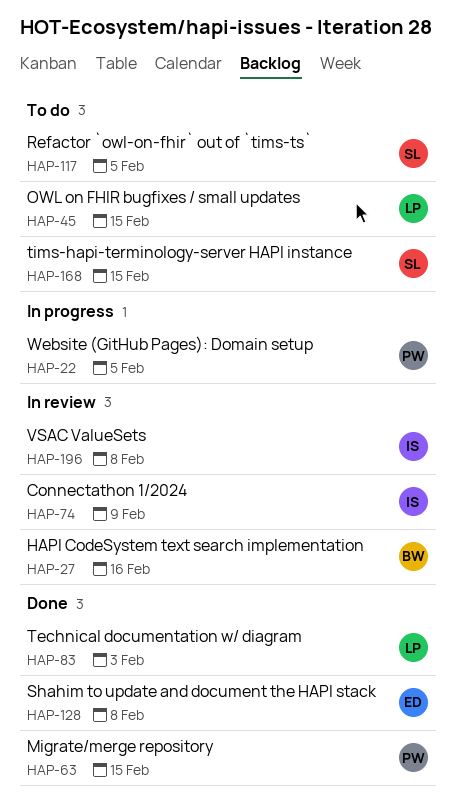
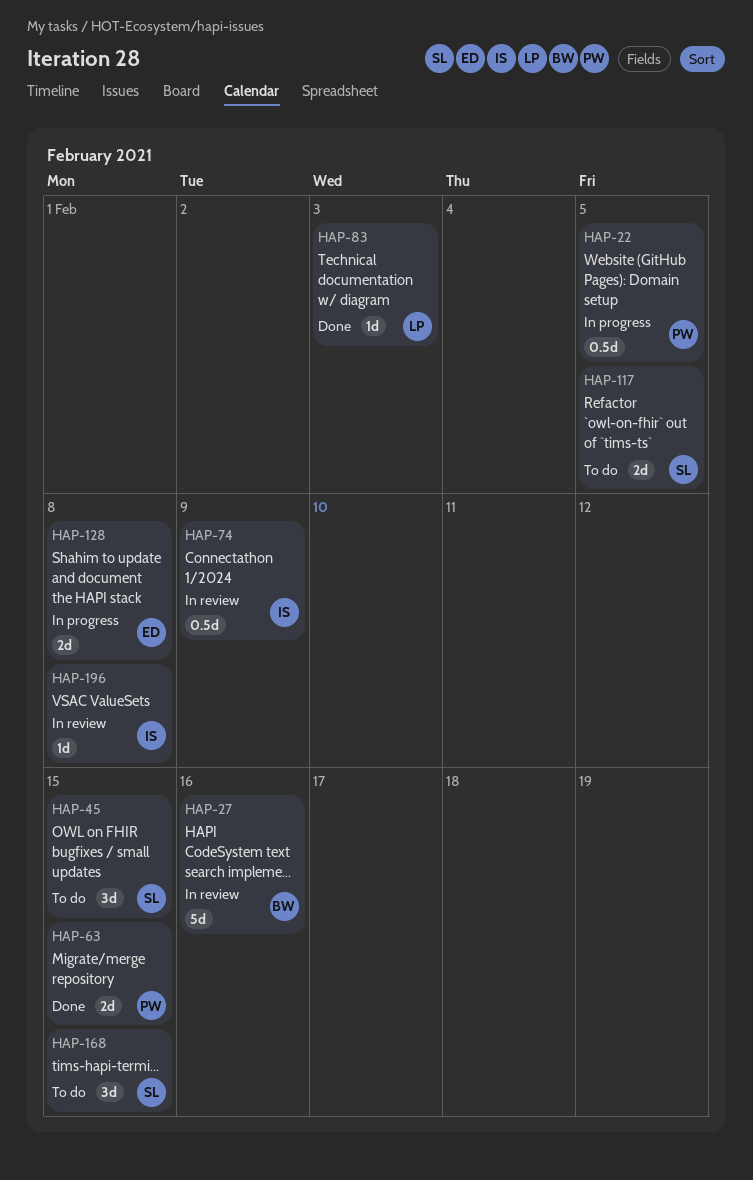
HAP-45, owner: LP -> SL
HAP-128, status: Done -> In progress

